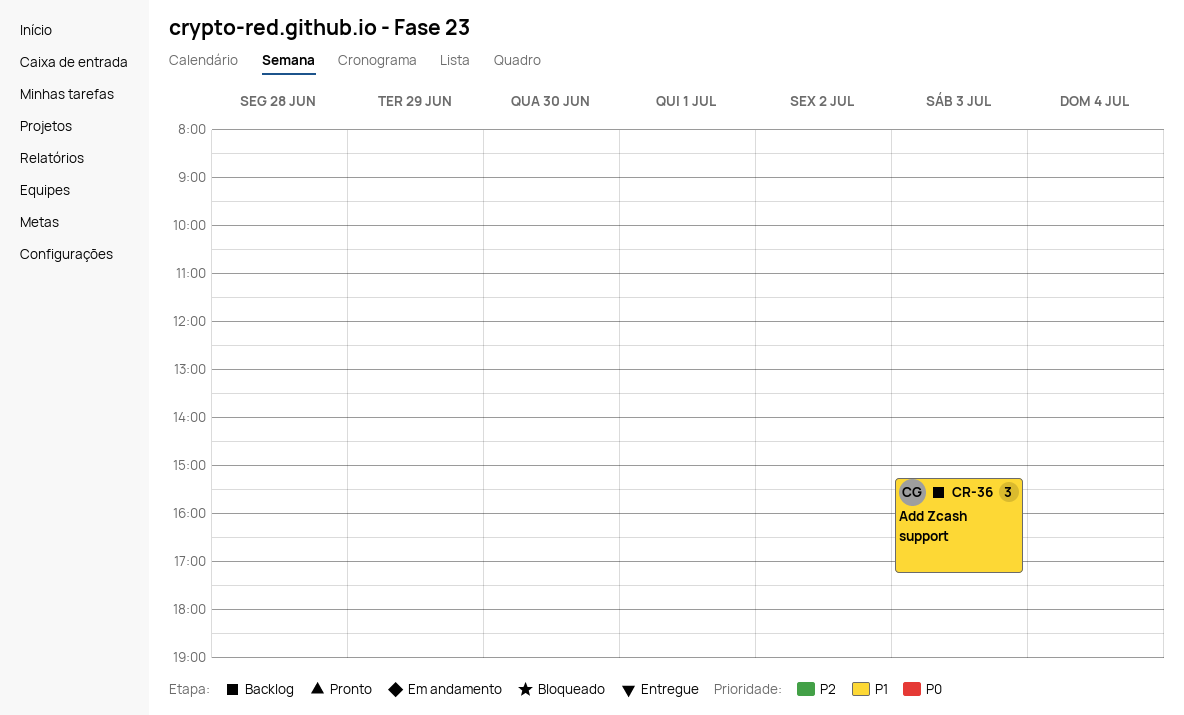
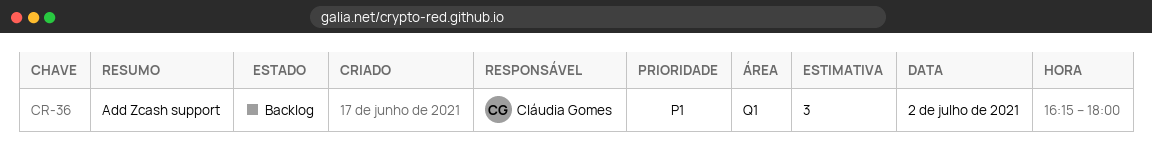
CR-36, day: Jul 3 -> Jul 2
CR-36, begins: 15:15 -> 16:15
CR-36, ends: 17:15 -> 18:00

